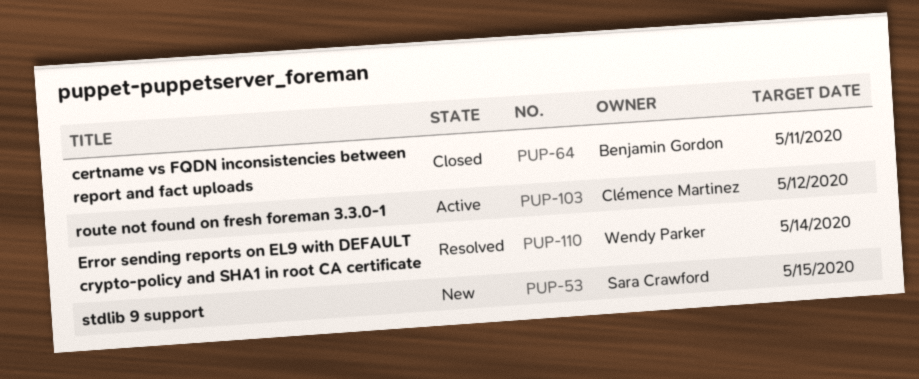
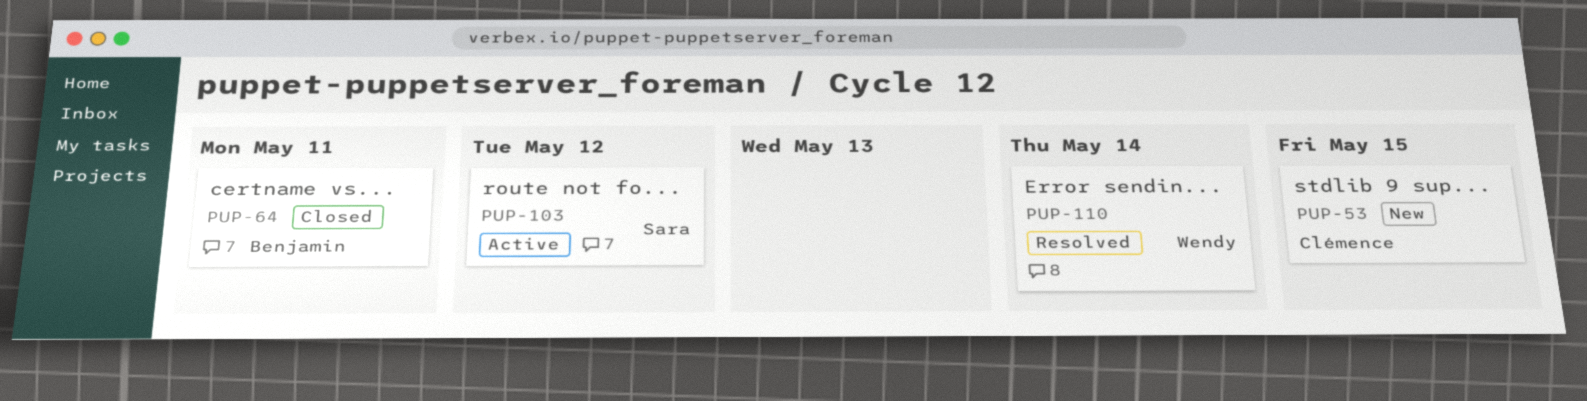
PUP-53, owner: Sara Crawford -> Clémence Martinez
PUP-103, owner: Clémence Martinez -> Sara Crawford

